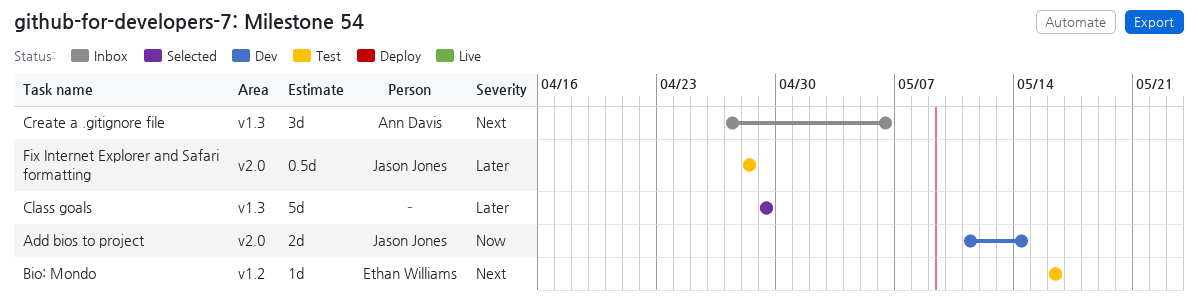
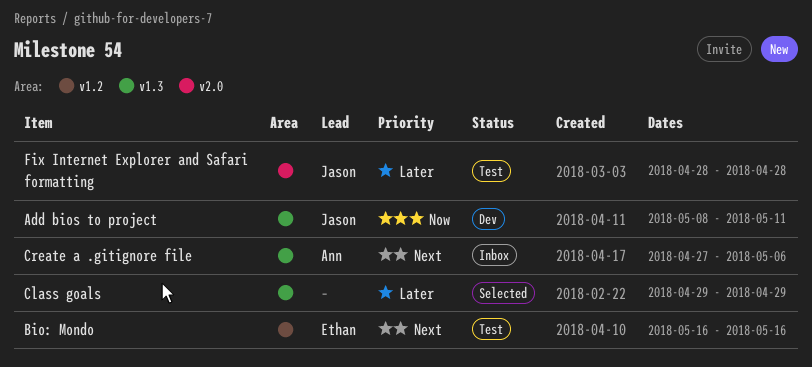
Add bios to project, label: v2.0 -> v1.3
Add bios to project, start: May 11 -> May 8
Add bios to project, due: May 14 -> May 11

